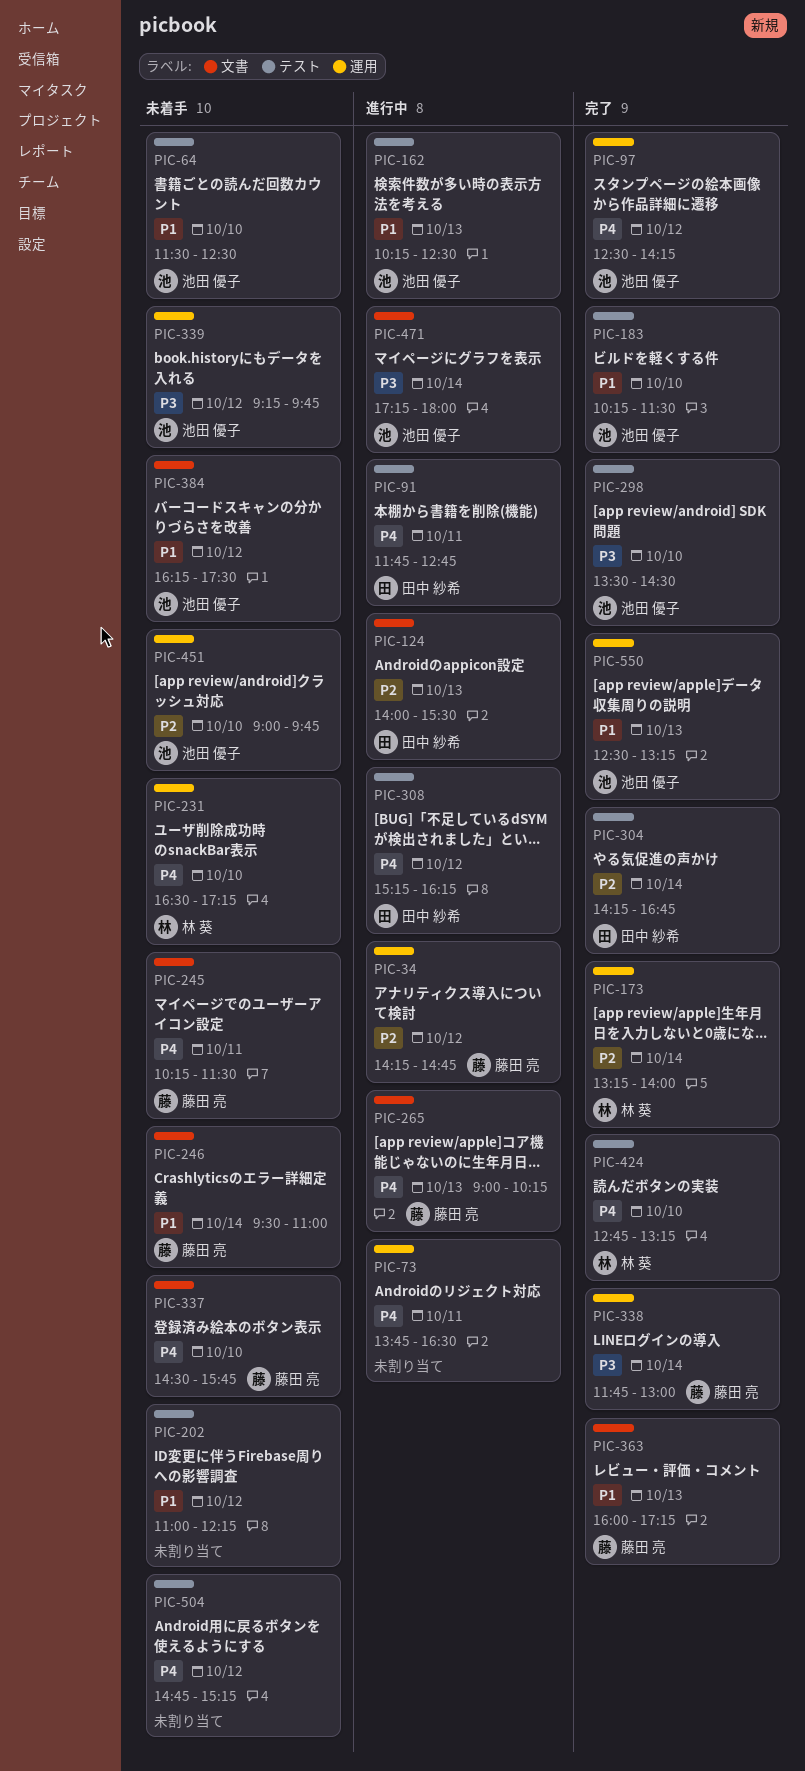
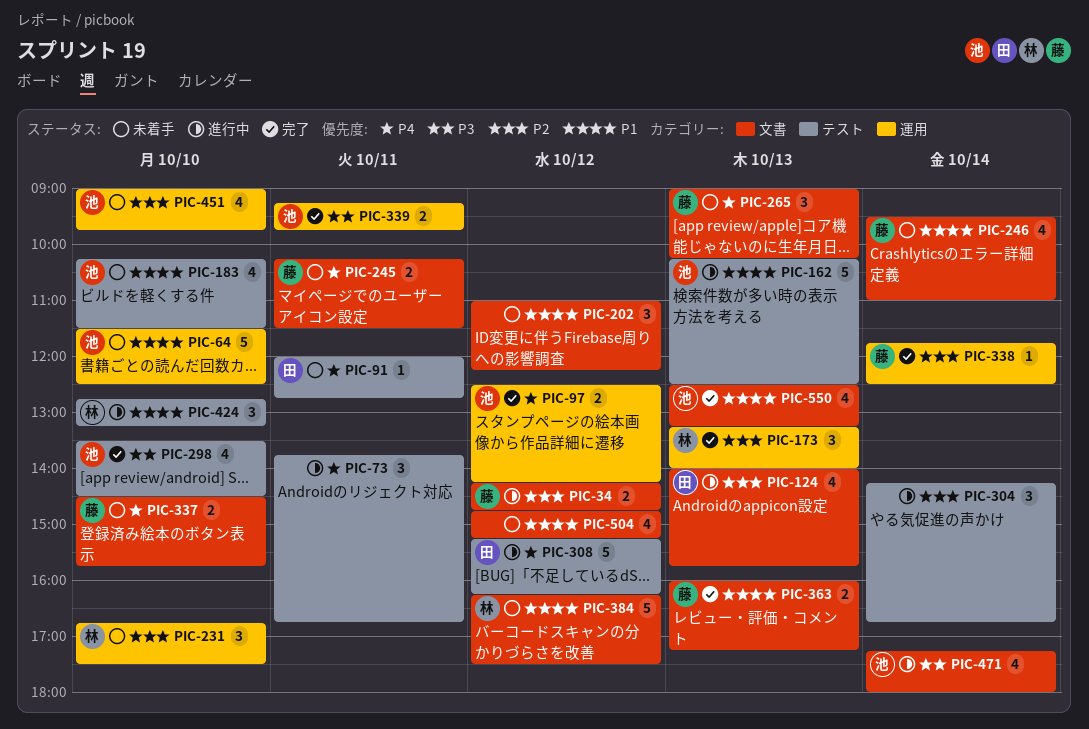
PIC-34, label: 運用 -> 文書
PIC-64, label: テスト -> 運用
PIC-73, label: 運用 -> テスト
PIC-73, ends: 16:30 -> 16:45
PIC-91, status: 進行中 -> 未着手
PIC-91, begins: 11:45 -> 12:00
PIC-124, ends: 15:30 -> 15:45
PIC-173, day: Oct 14 -> Oct 13
PIC-183, status: 完了 -> 未着手
PIC-202, label: テスト -> 文書
PIC-231, priority: P4 -> P2
PIC-231, begins: 16:30 -> 16:45
PIC-231, ends: 17:15 -> 17:30
PIC-265, status: 進行中 -> 未着手
PIC-304, status: 完了 -> 進行中
PIC-304, owner: 田中 紗希 -> none
PIC-338, priority: P3 -> P2
PIC-338, ends: 13:00 -> 12:30
PIC-339, status: 未着手 -> 完了
PIC-339, day: Oct 12 -> Oct 11
PIC-384, owner: 池田 優子 -> 林 葵
PIC-424, status: 完了 -> 進行中
PIC-424, priority: P4 -> P1
PIC-504, priority: P4 -> P1
PIC-504, label: テスト -> 文書
PIC-550, label: 運用 -> 文書

